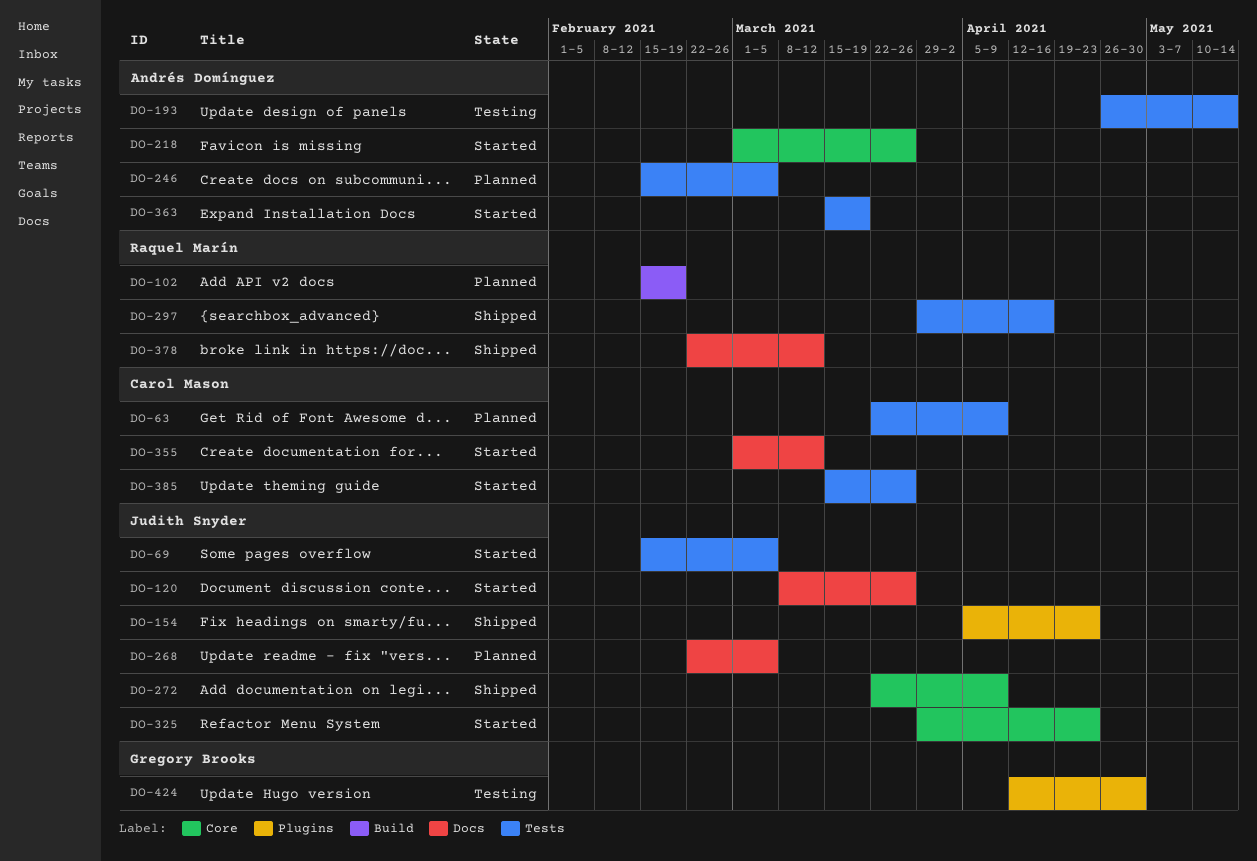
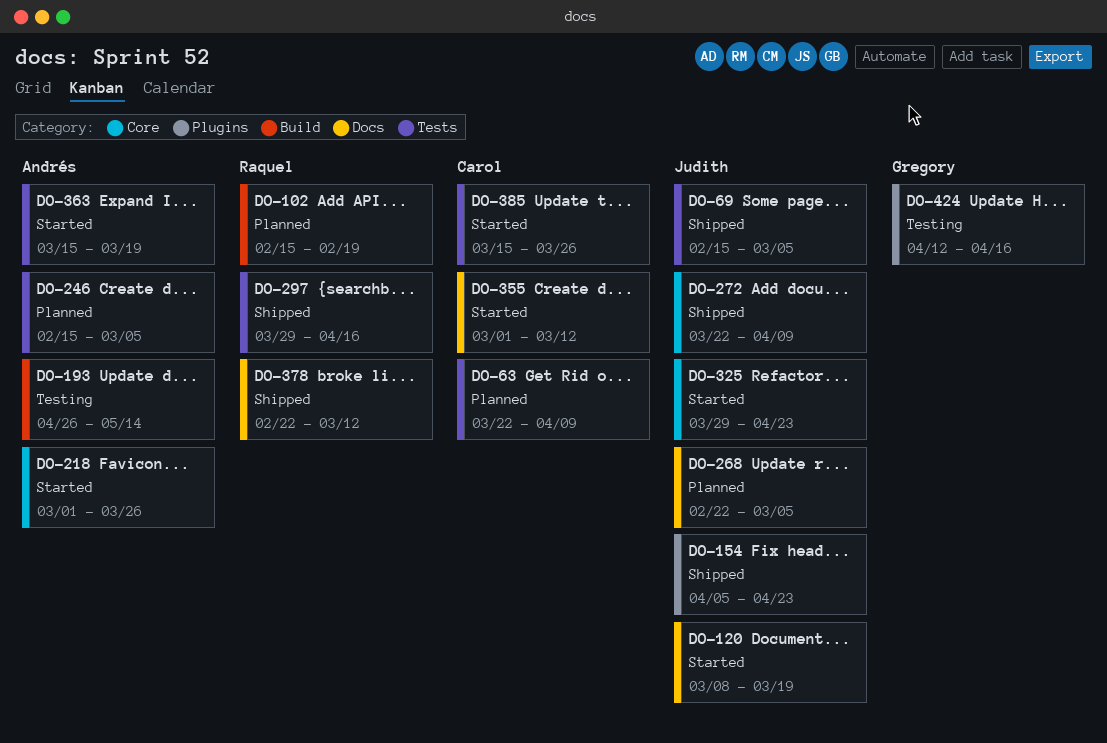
DO-69, status: Started -> Shipped
DO-120, due: Mar 26 -> Mar 19
DO-193, label: Tests -> Build
DO-424, due: Apr 30 -> Apr 16

